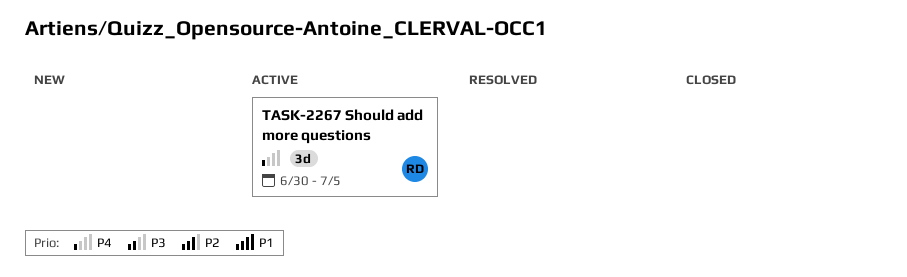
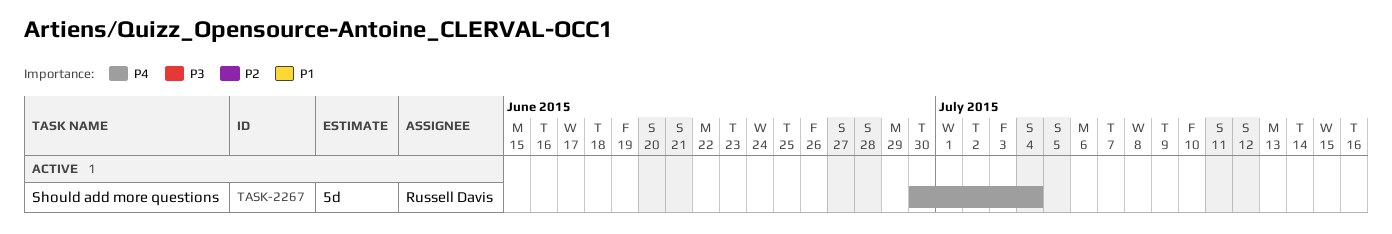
TASK-2267, estimate: 3d -> 5d
TASK-2267, due: Jul 5 -> Jul 4

